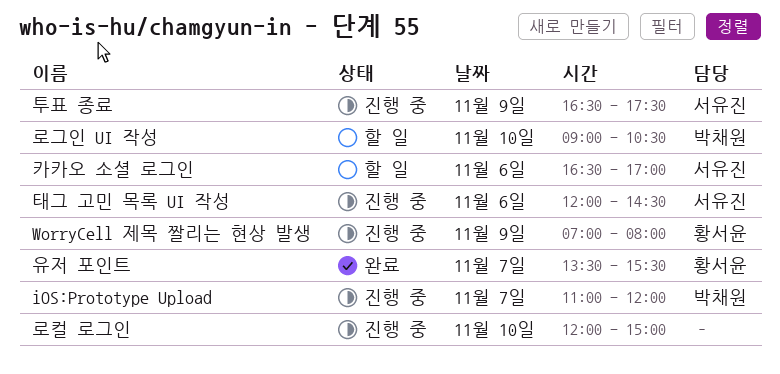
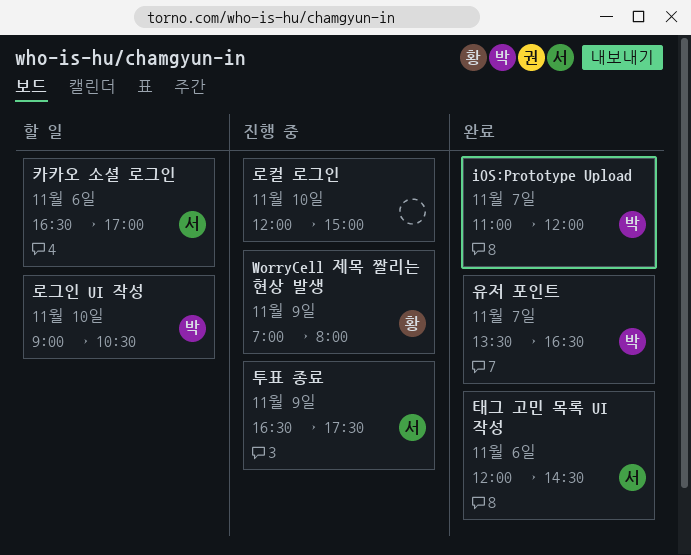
iOS:Prototype Upload, status: 진행 중 -> 완료
유저 포인트, owner: 황서윤 -> 박채원
유저 포인트, ends: 15:30 -> 16:30
태그 고민 목록 UI 작성, status: 진행 중 -> 완료

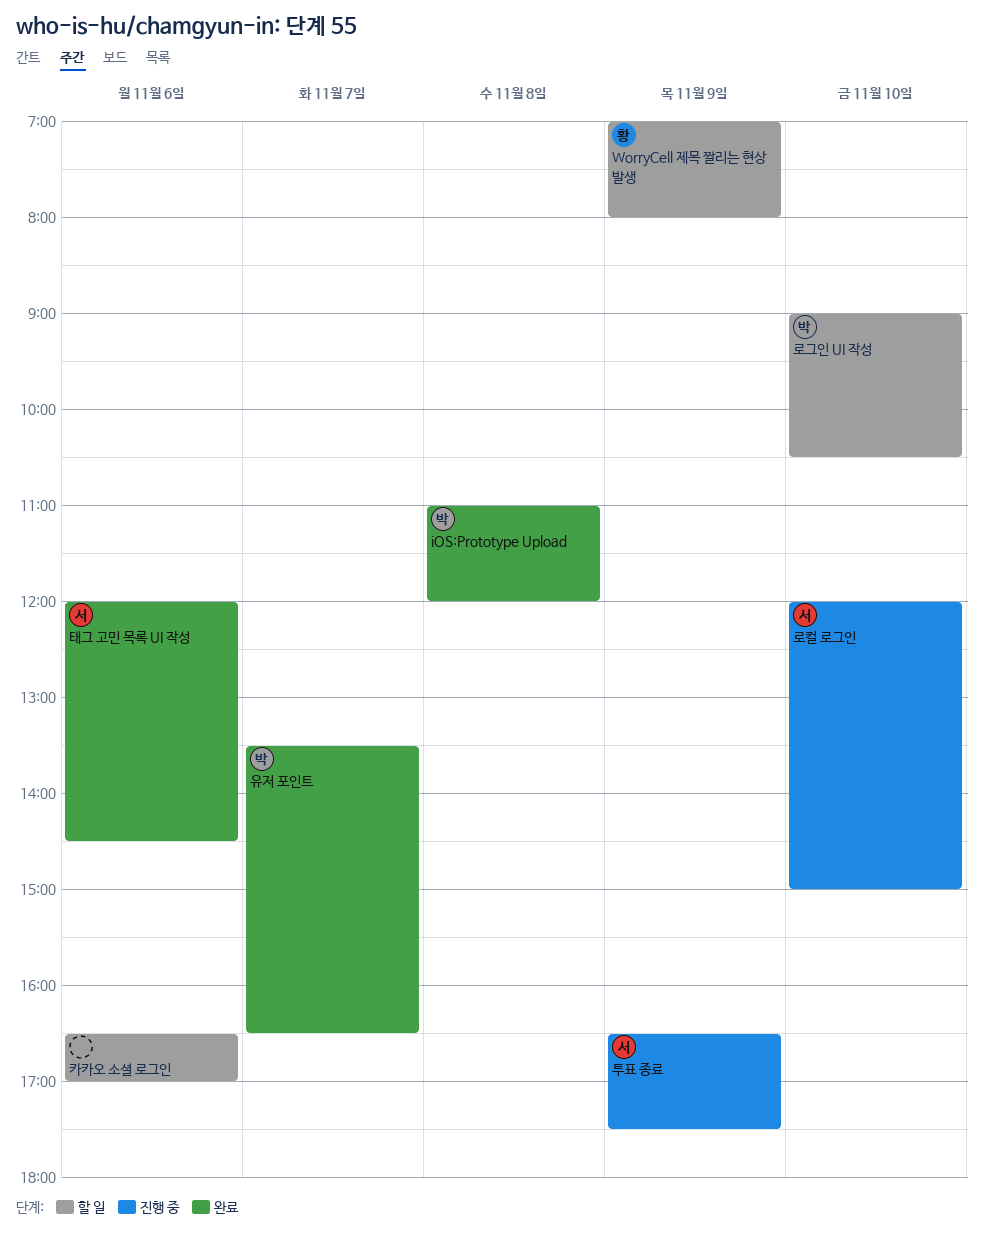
iOS:Prototype Upload, day: Nov 7 -> Nov 8
WorryCell 제목 짤리는 현상 발생, status: 진행 중 -> 할 일
로컬 로그인, owner: none -> 서
카카오 소셜 로그인, owner: 서 -> none

